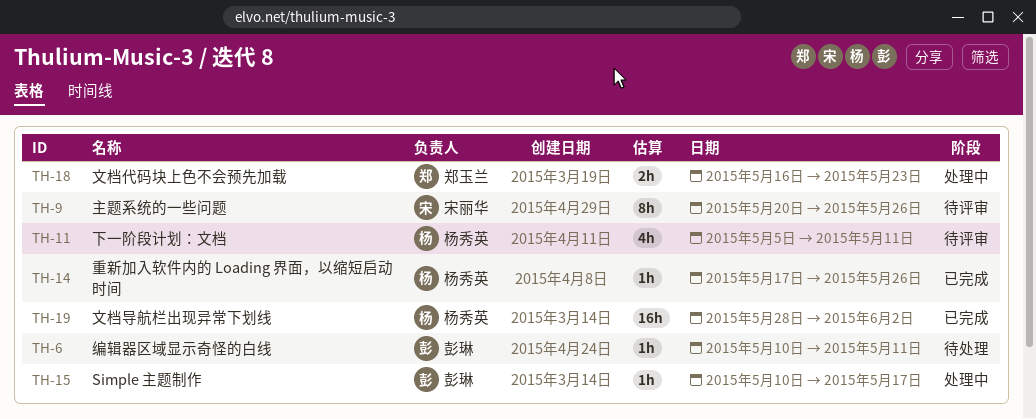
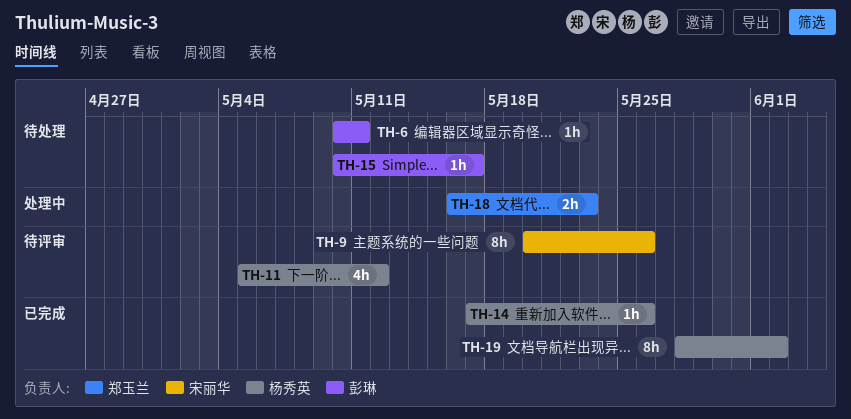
TH-11, due: May 11 -> May 12
TH-15, status: 处理中 -> 待处理
TH-19, estimate: 16h -> 8h

